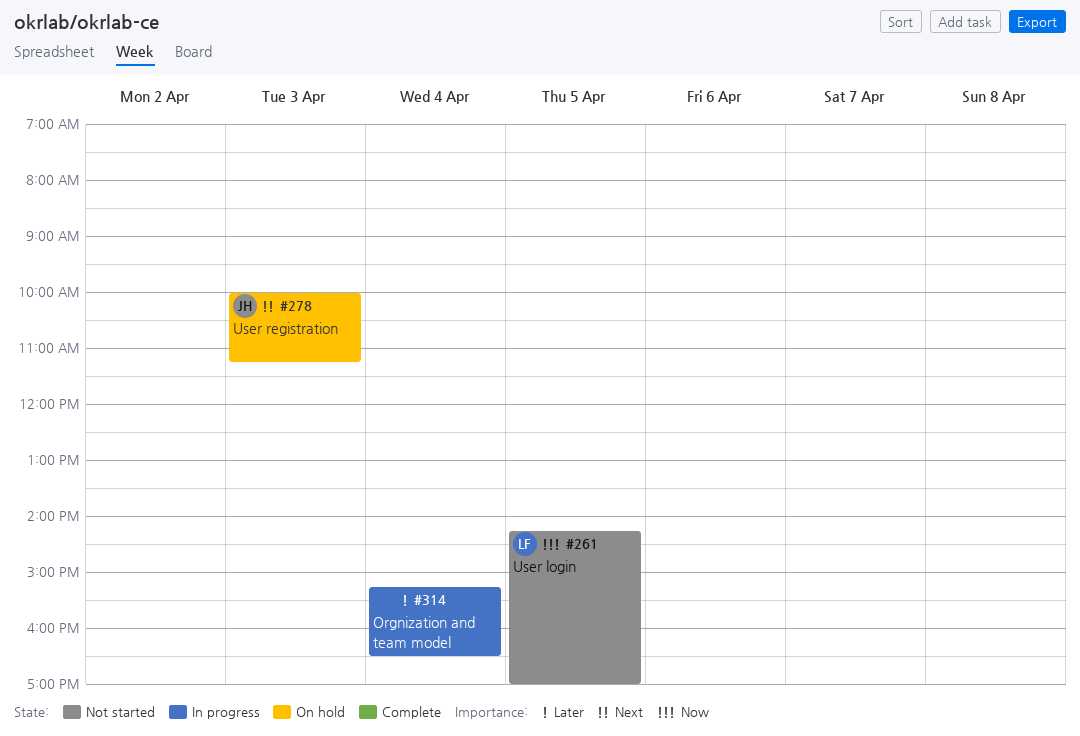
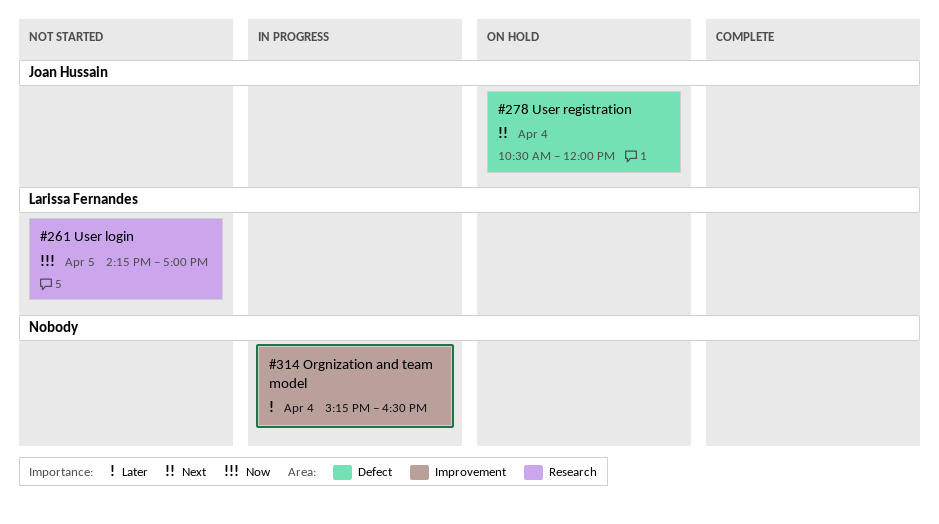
#278, day: Apr 3 -> Apr 4
#278, begins: 10:00 -> 10:30
#278, ends: 11:15 -> 12:00

